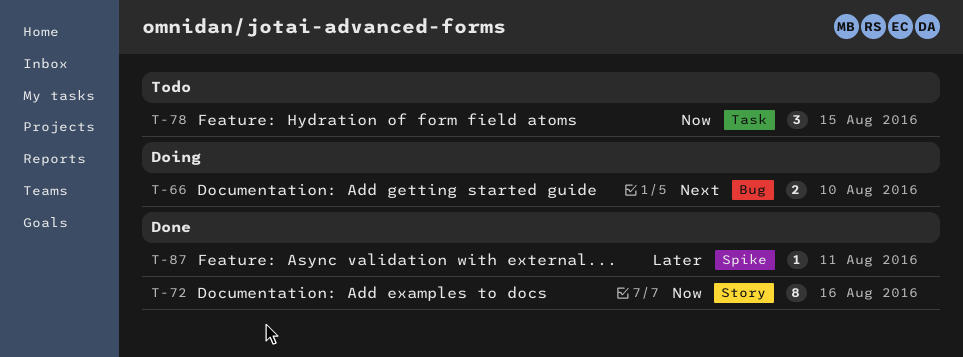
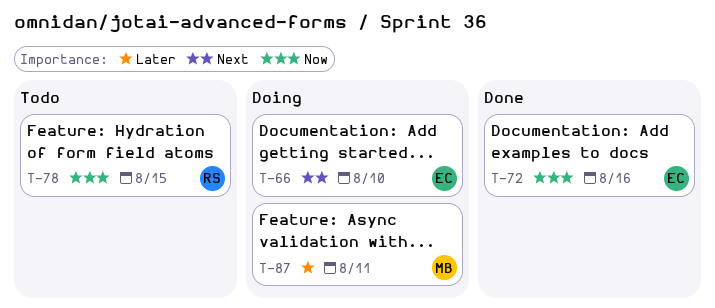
T-87, status: Done -> Doing

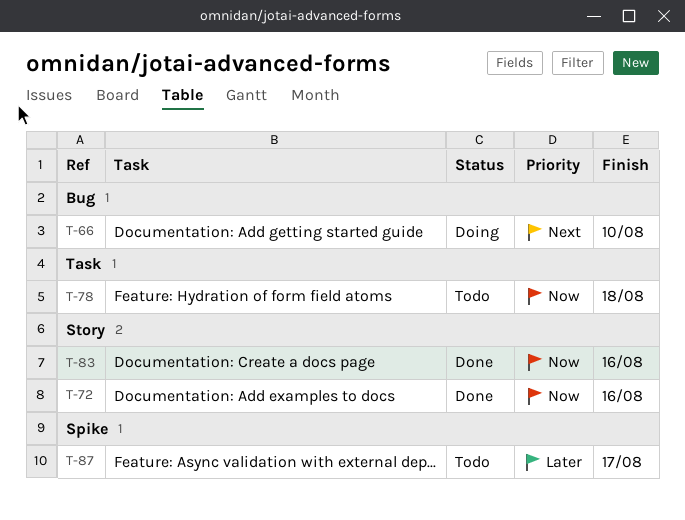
T-78, due: Aug 15 -> Aug 18
T-83: none -> present
T-87, status: Doing -> Todo
T-87, due: Aug 11 -> Aug 17

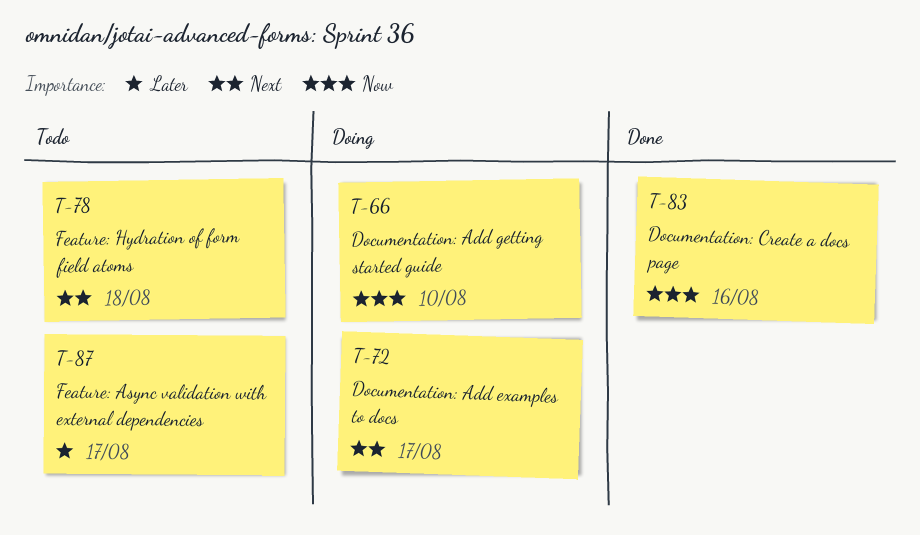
T-66, priority: Next -> Now
T-72, status: Done -> Doing
T-72, priority: Now -> Next
T-72, due: Aug 16 -> Aug 17
T-78, priority: Now -> Next

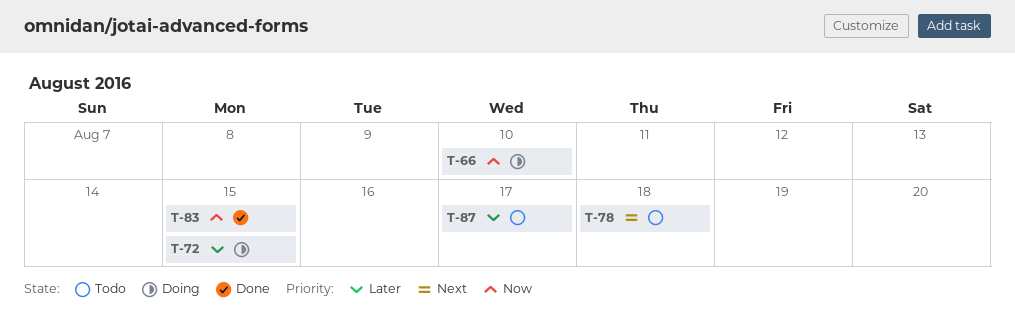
T-72, priority: Next -> Later
T-72, due: Aug 17 -> Aug 15
T-83, due: Aug 16 -> Aug 15

